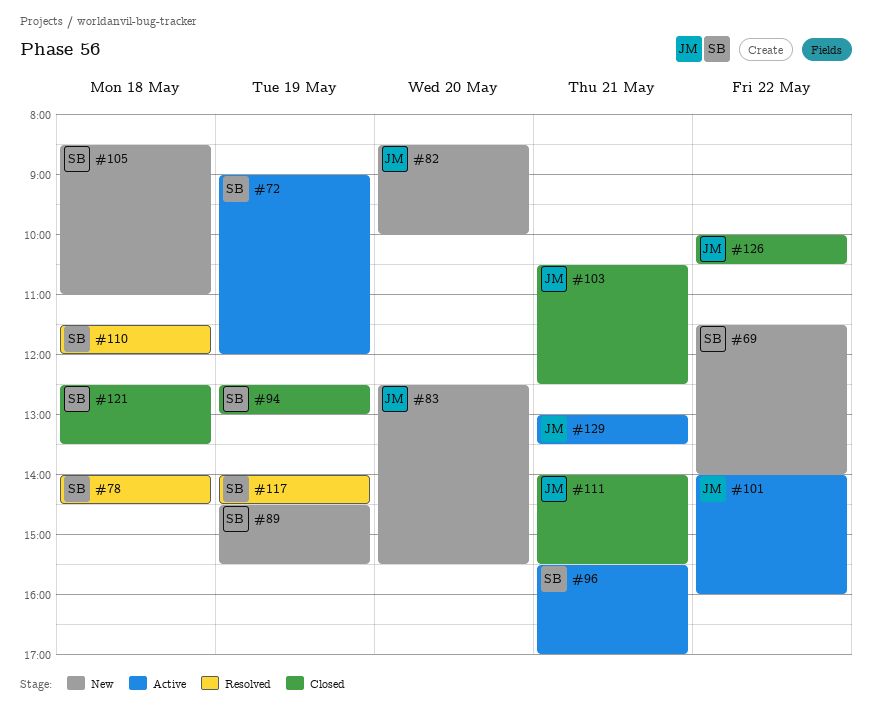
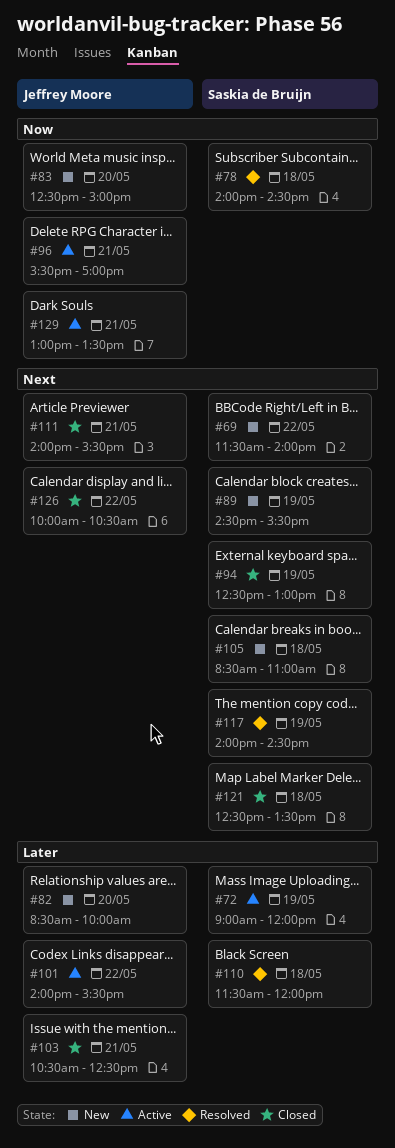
#83, ends: 15:30 -> 15:00
#96, owner: Saskia de Bruijn -> Jeffrey Moore
#101, ends: 16:00 -> 15:30

